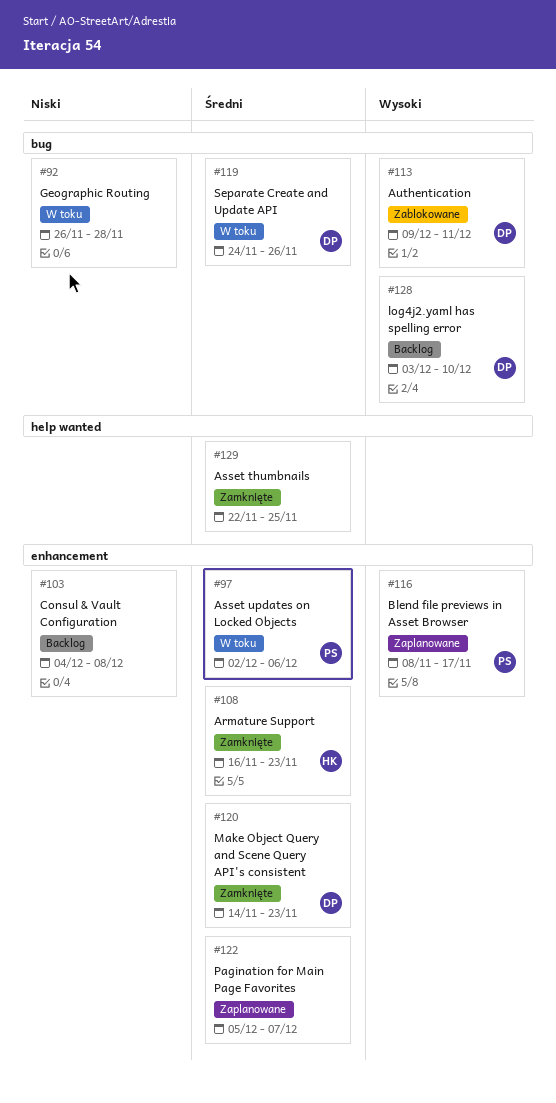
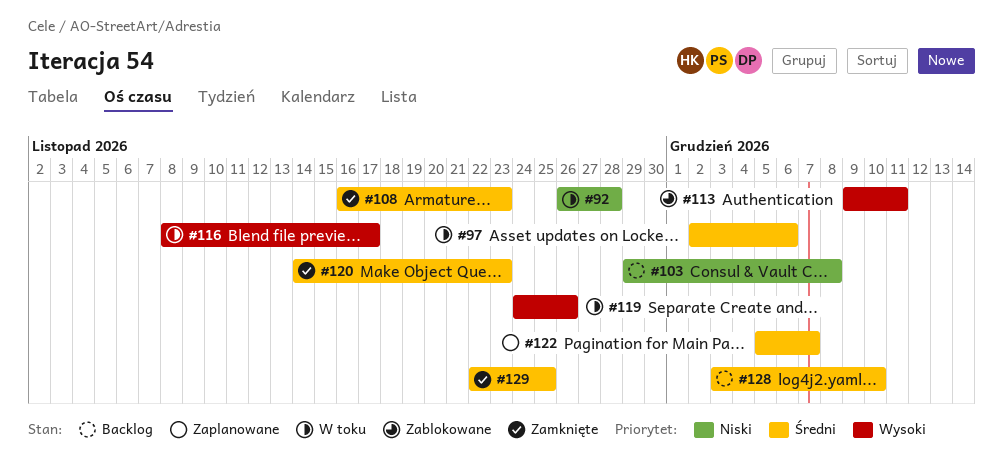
#103, start: Dec 4 -> Nov 29
#116, status: Zaplanowane -> W toku
#119, priority: Średni -> Wysoki
#128, priority: Wysoki -> Średni

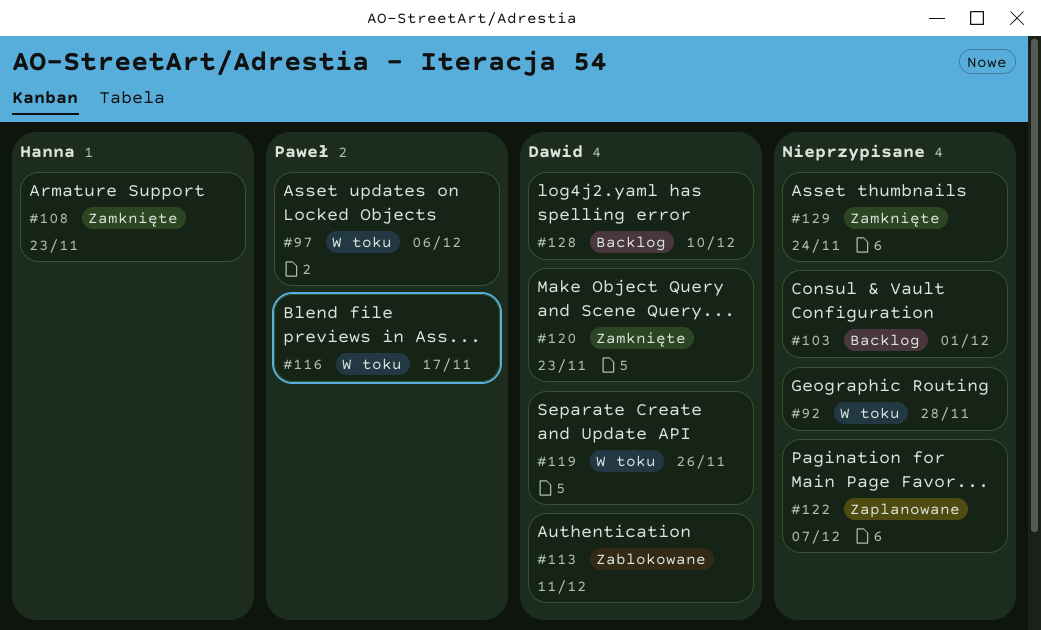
#103, due: Dec 8 -> Dec 1
#129, due: Nov 25 -> Nov 24

